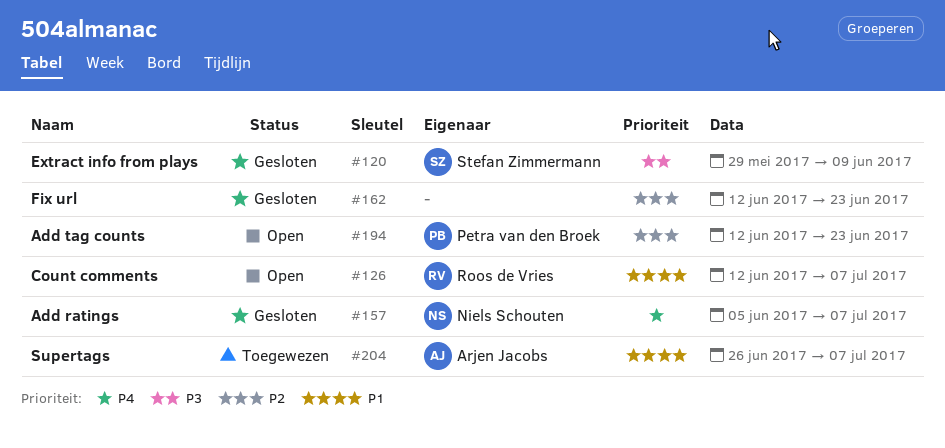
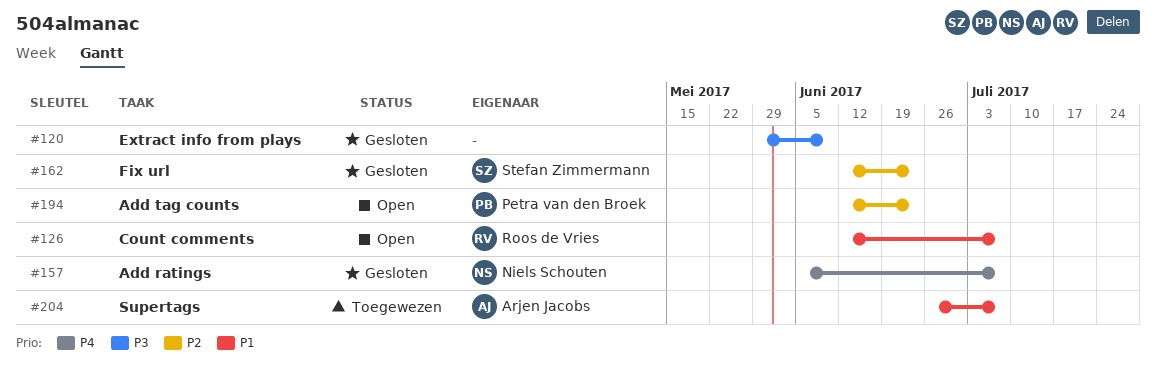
#120, owner: Stefan Zimmermann -> none
#162, owner: none -> Stefan Zimmermann

